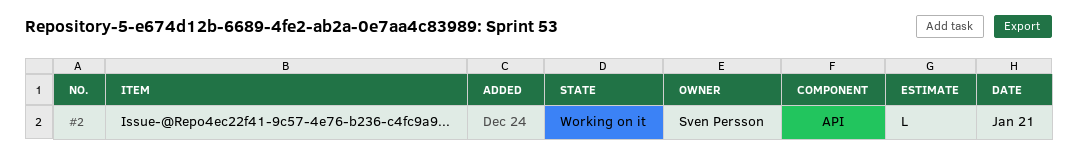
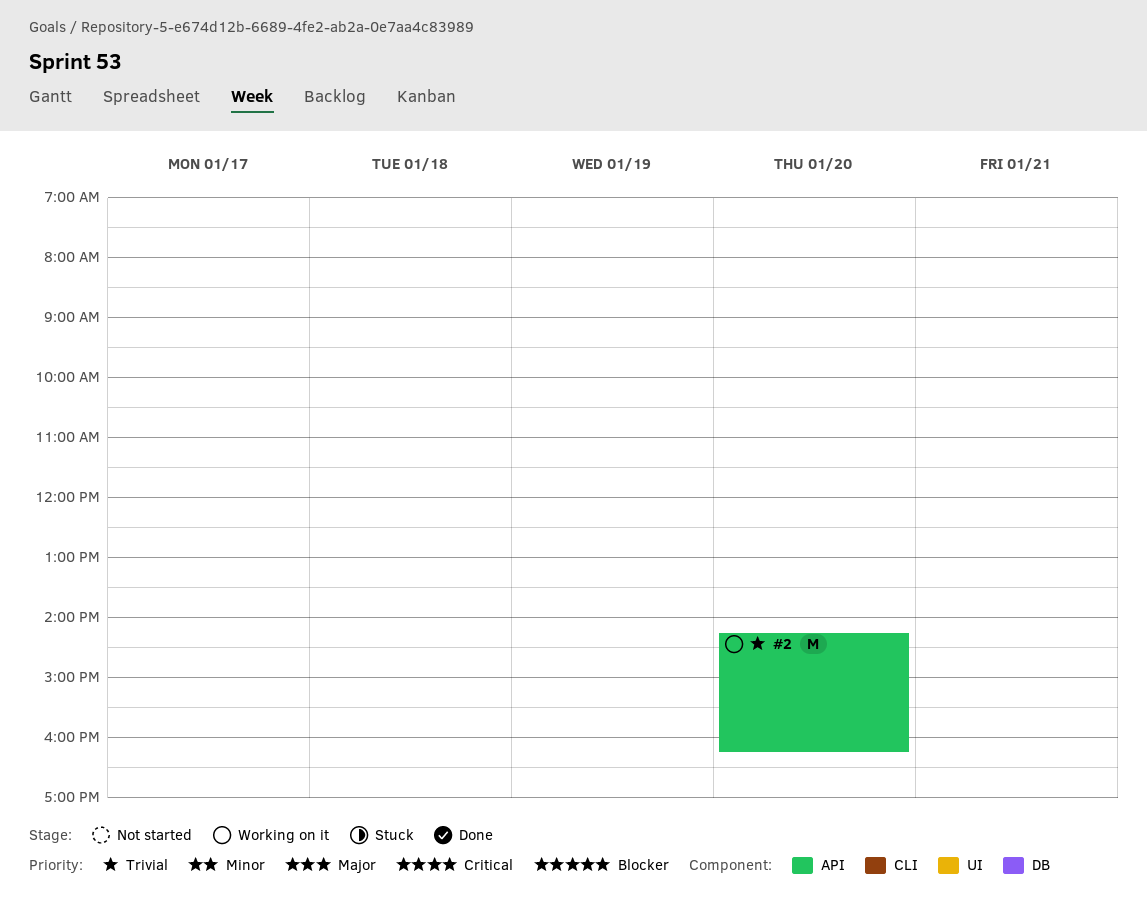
#2, estimate: L -> M
#2, day: Jan 21 -> Jan 20

